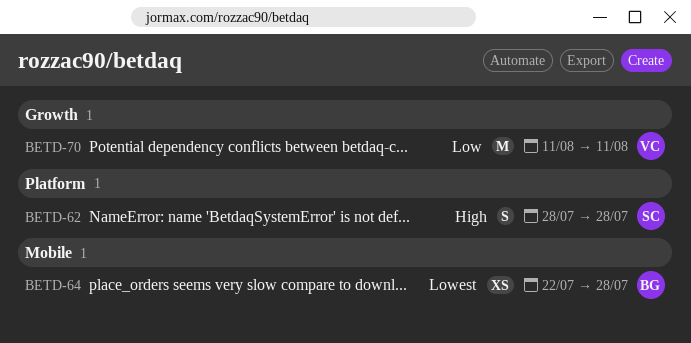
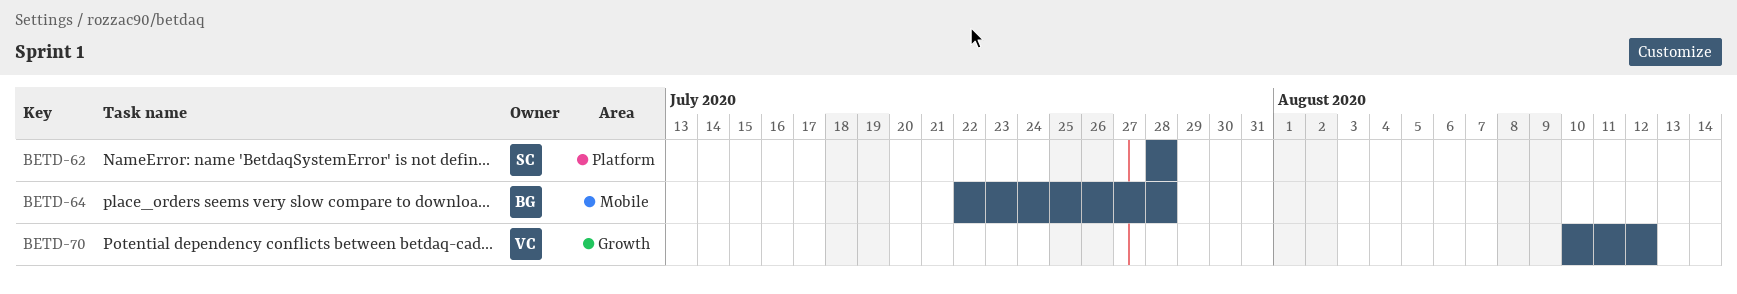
BETD-70, start: Aug 11 -> Aug 10
BETD-70, due: Aug 11 -> Aug 12

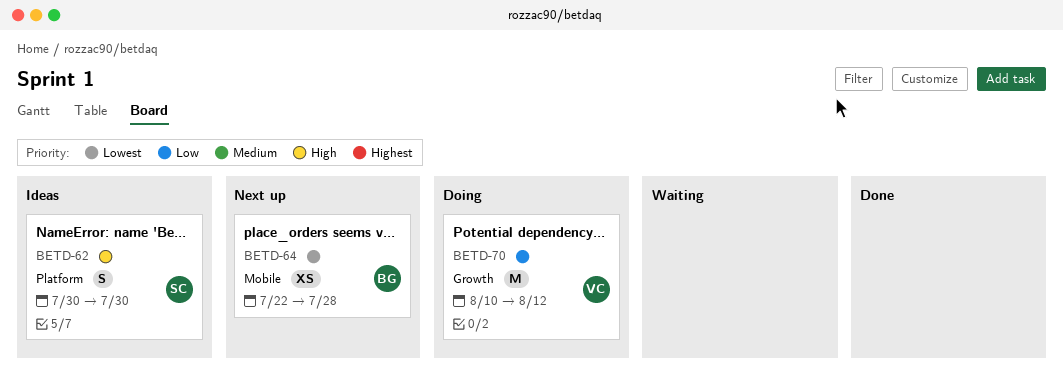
BETD-62, start: Jul 28 -> Jul 30
BETD-62, due: Jul 28 -> Jul 30

